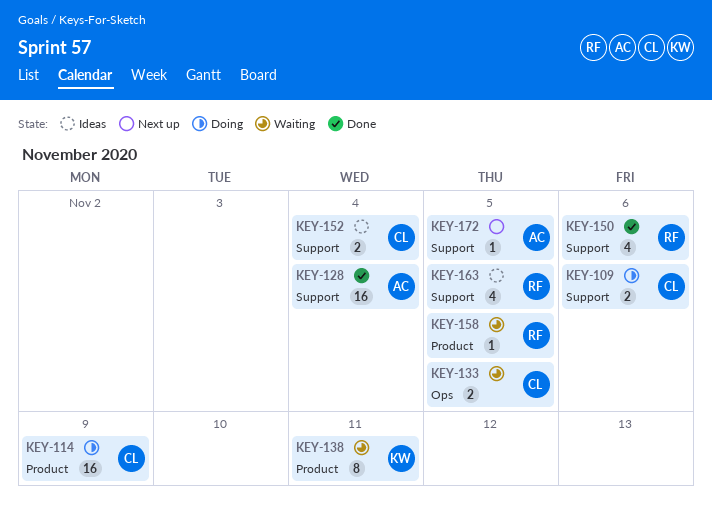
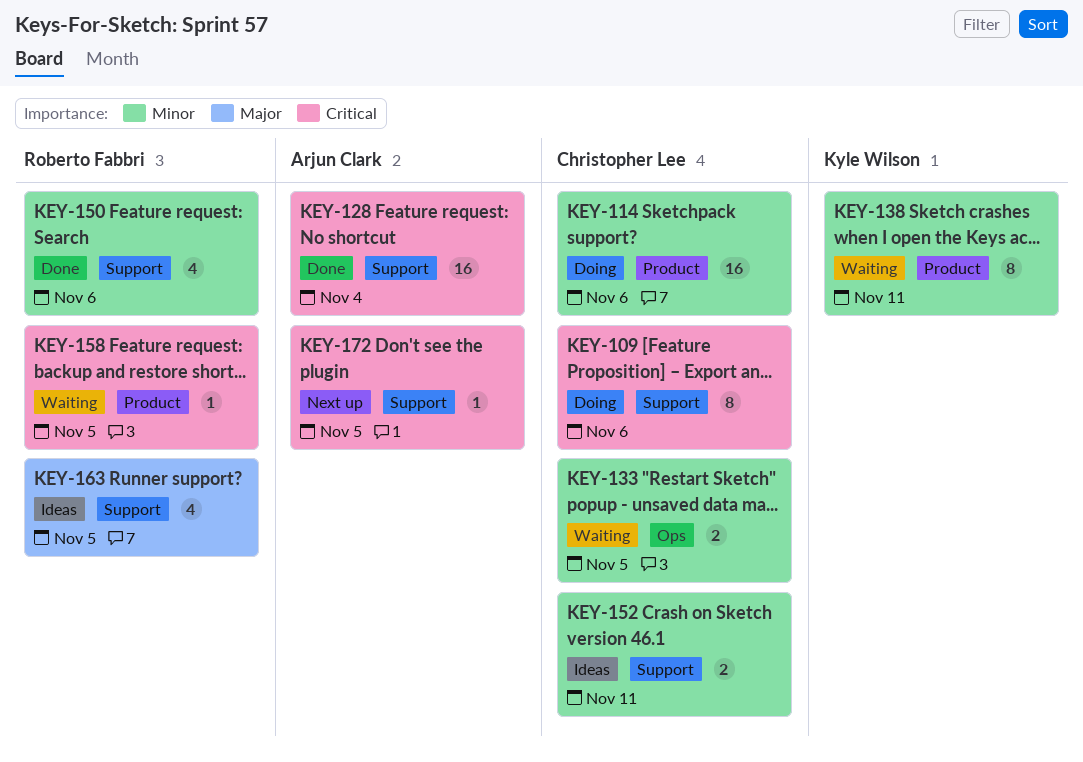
KEY-109, estimate: 2 -> 8
KEY-114, due: Nov 9 -> Nov 6
KEY-152, due: Nov 4 -> Nov 11

